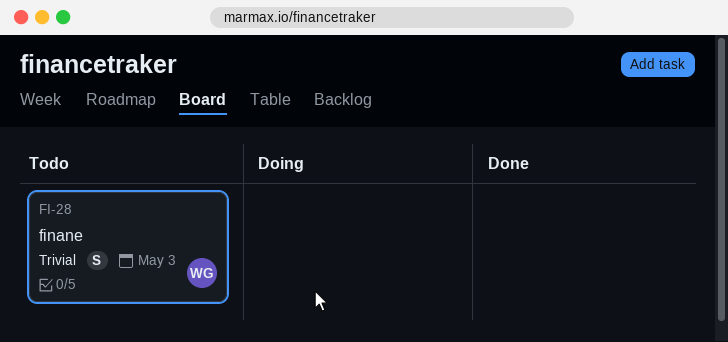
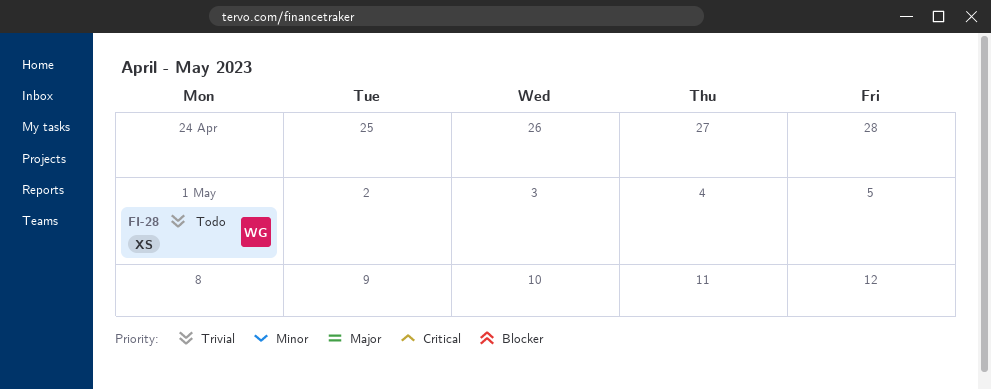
FI-28, estimate: S -> XS
FI-28, due: May 3 -> May 1

